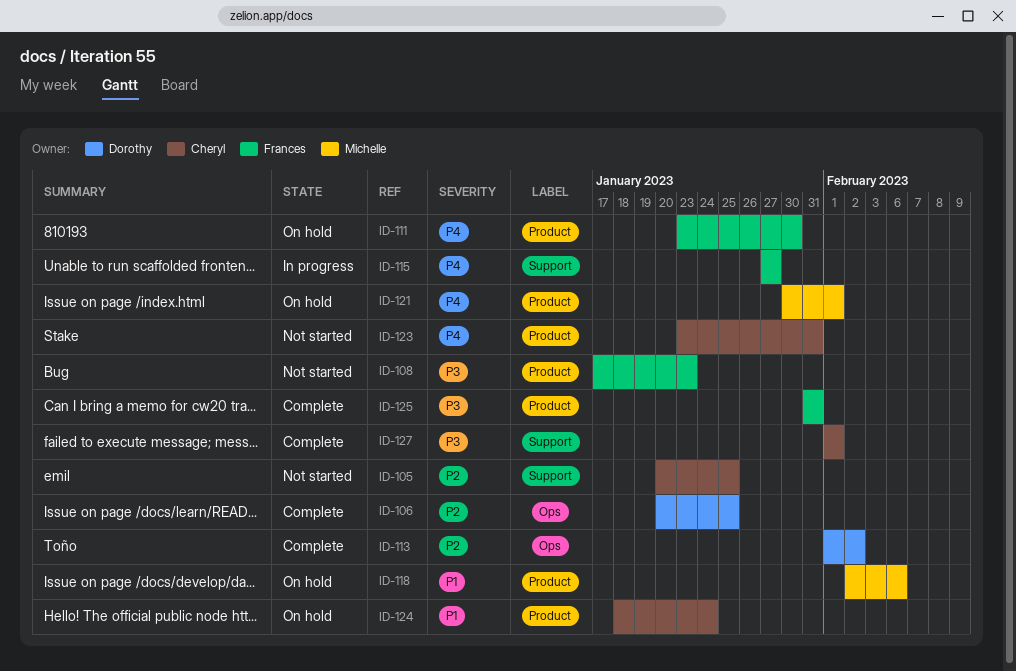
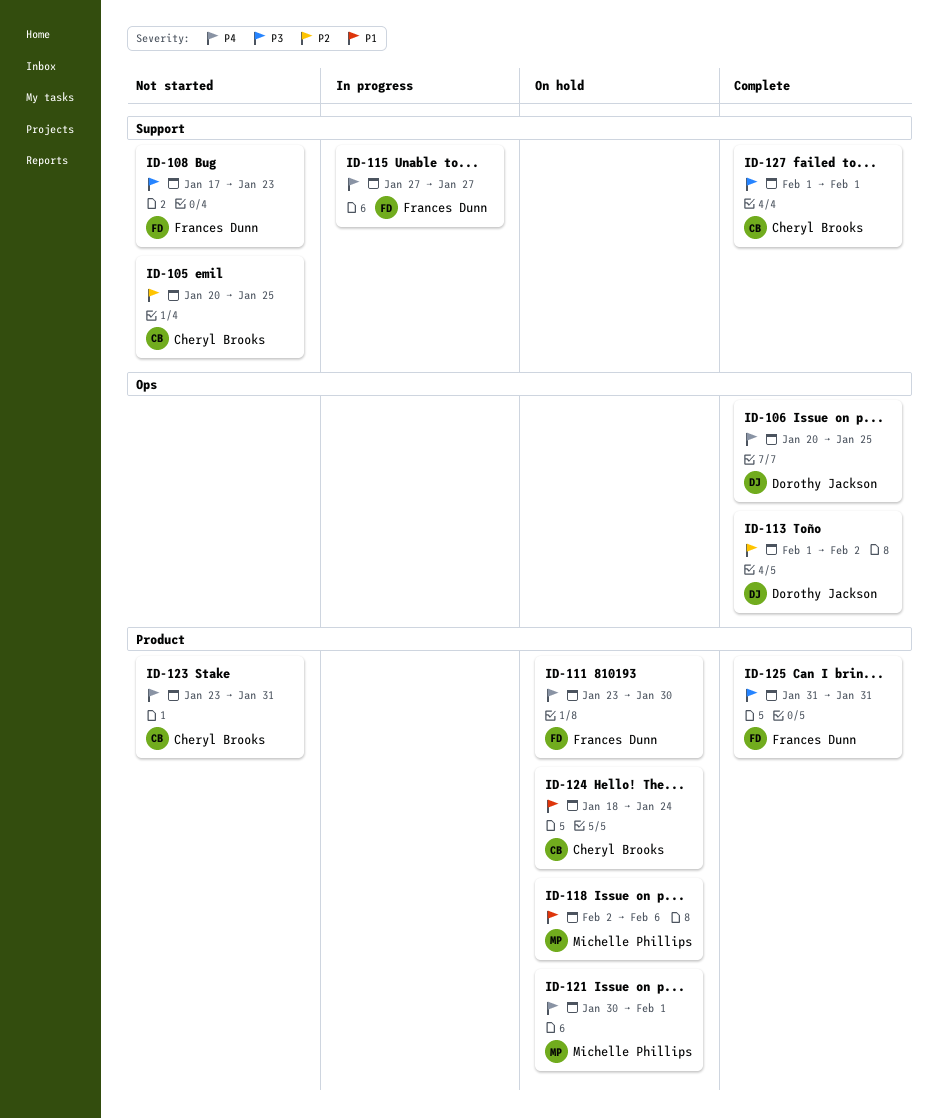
ID-106, priority: P2 -> P4
ID-108, label: Product -> Support

